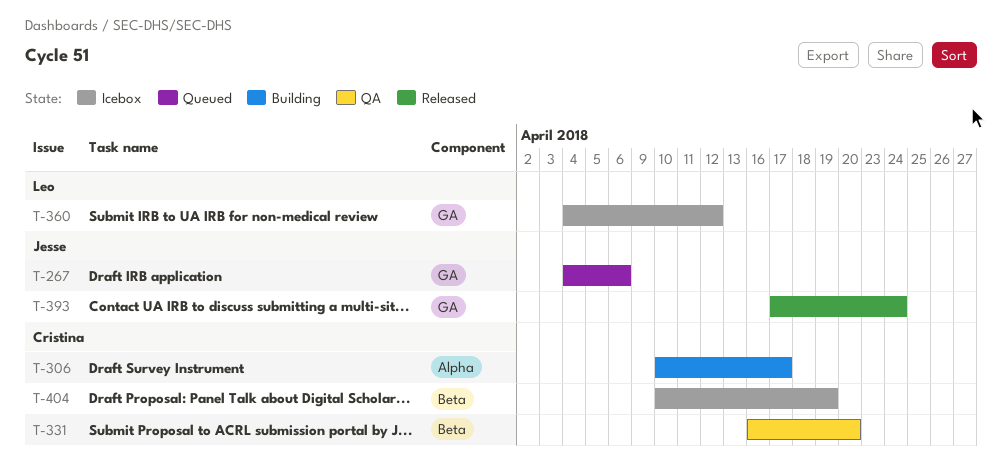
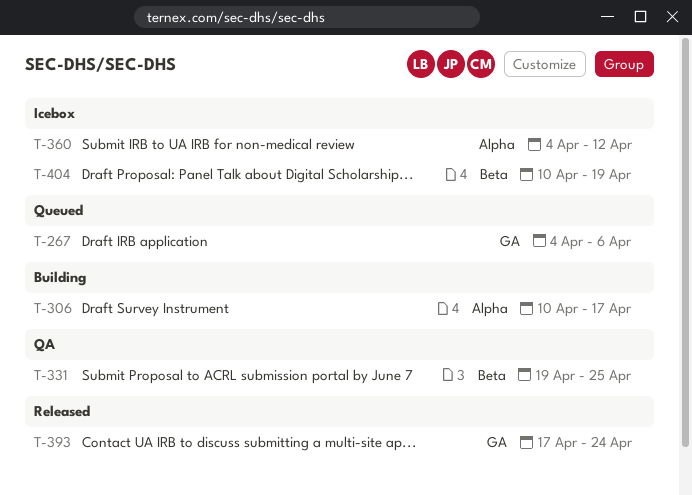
T-331, start: Apr 16 -> Apr 19
T-331, due: Apr 20 -> Apr 25
T-360, label: GA -> Alpha

